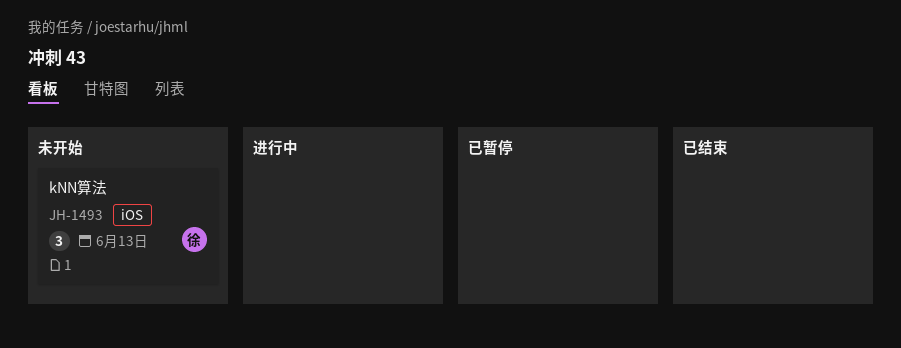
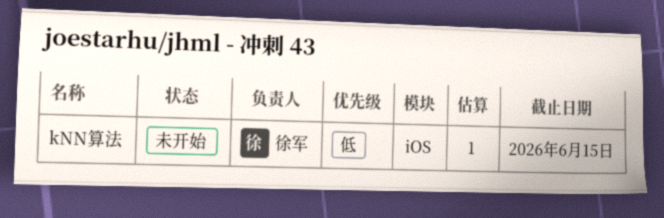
kNN算法, estimate: 3 -> 1
kNN算法, due: Jun 13 -> Jun 15

